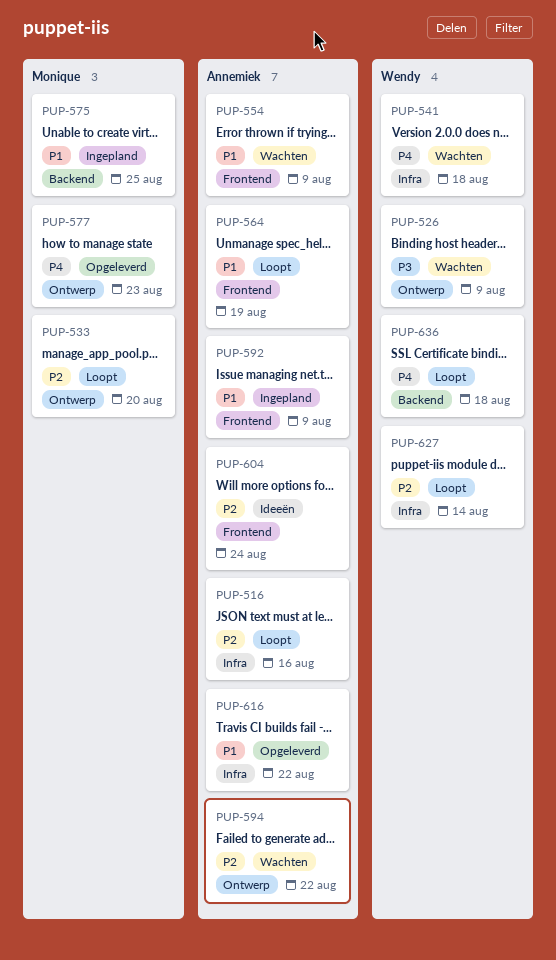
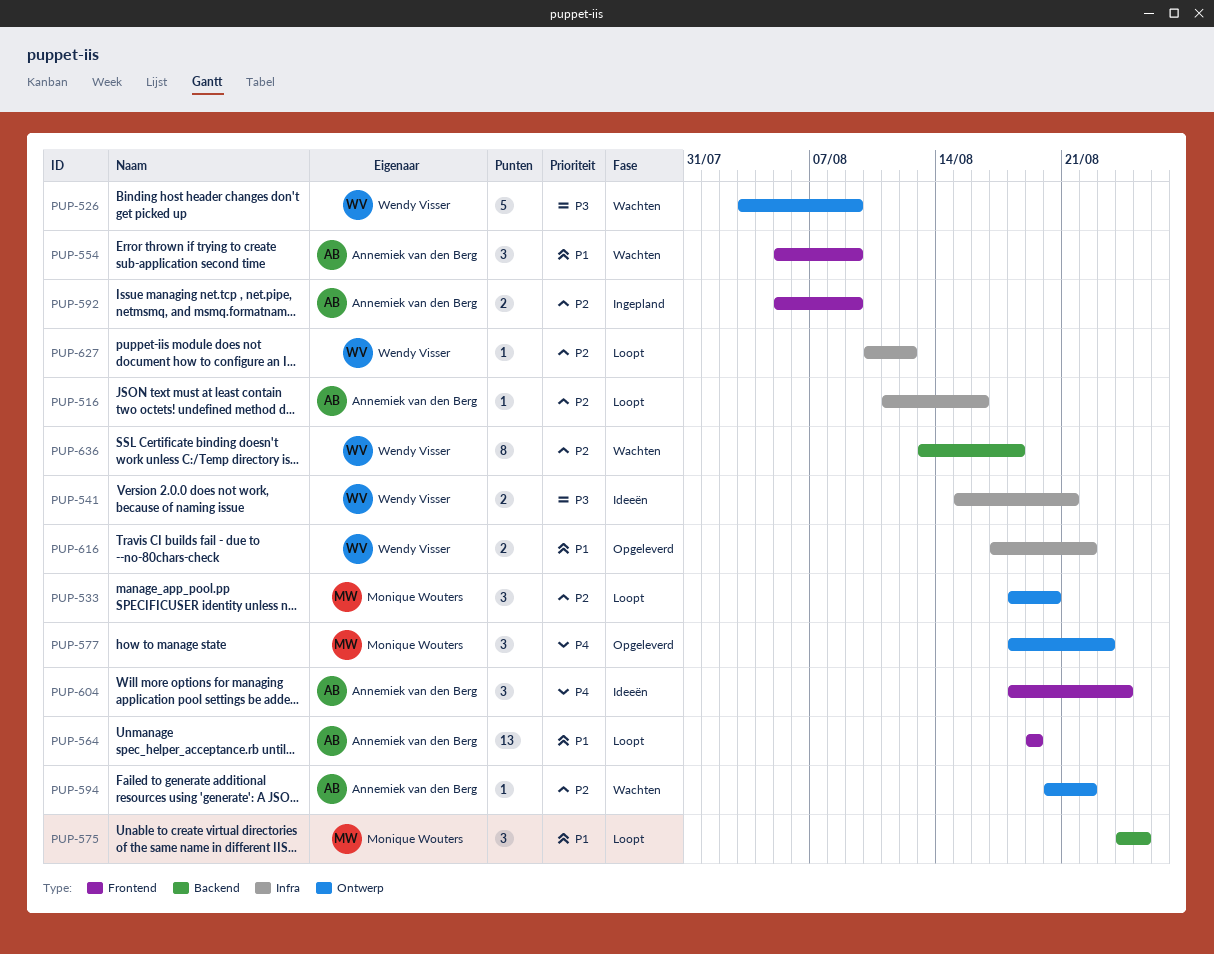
PUP-541, status: Wachten -> Ideeën
PUP-541, priority: P4 -> P3
PUP-541, due: Aug 18 -> Aug 21
PUP-575, status: Ingepland -> Loopt
PUP-592, priority: P1 -> P2
PUP-604, priority: P2 -> P4
PUP-616, owner: Annemiek van den Berg -> Wendy Visser
PUP-627, due: Aug 14 -> Aug 12
PUP-636, status: Loopt -> Wachten
PUP-636, priority: P4 -> P2

